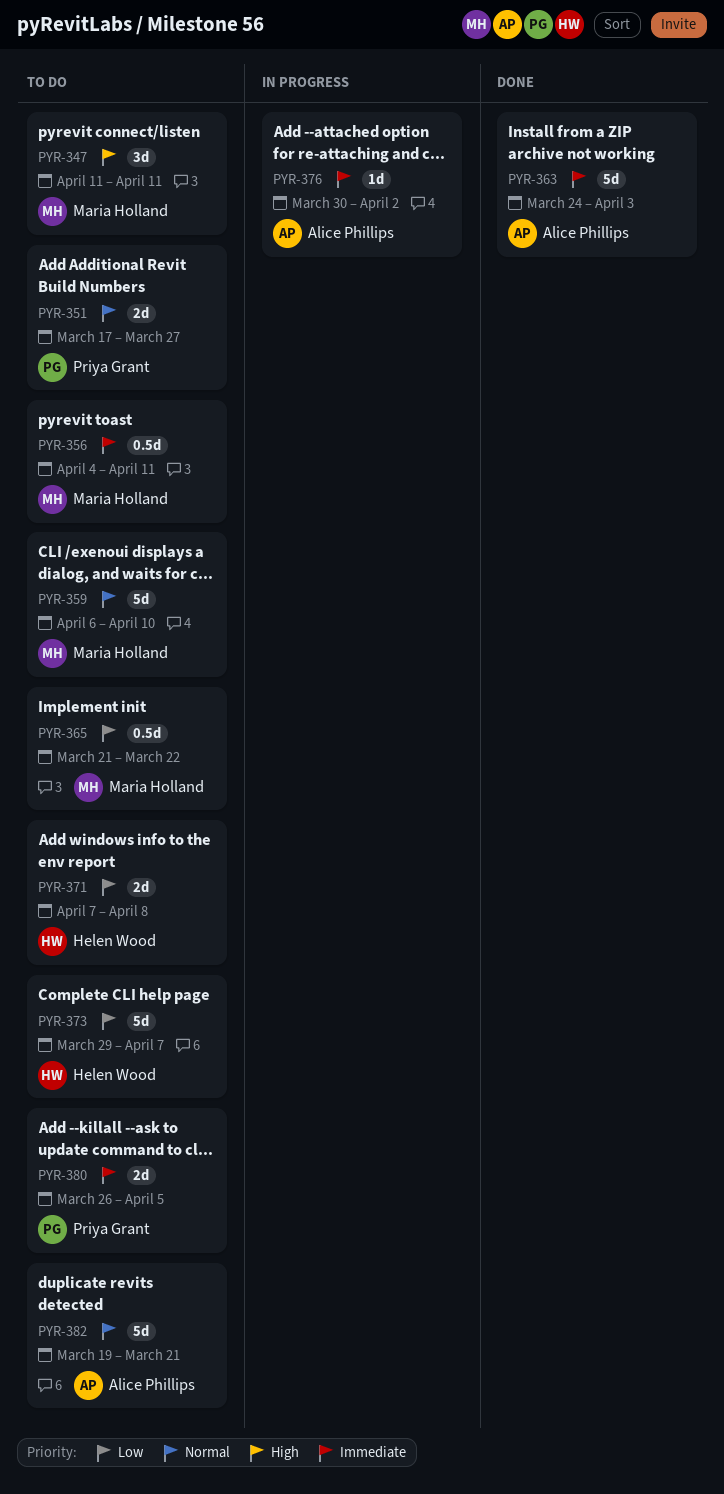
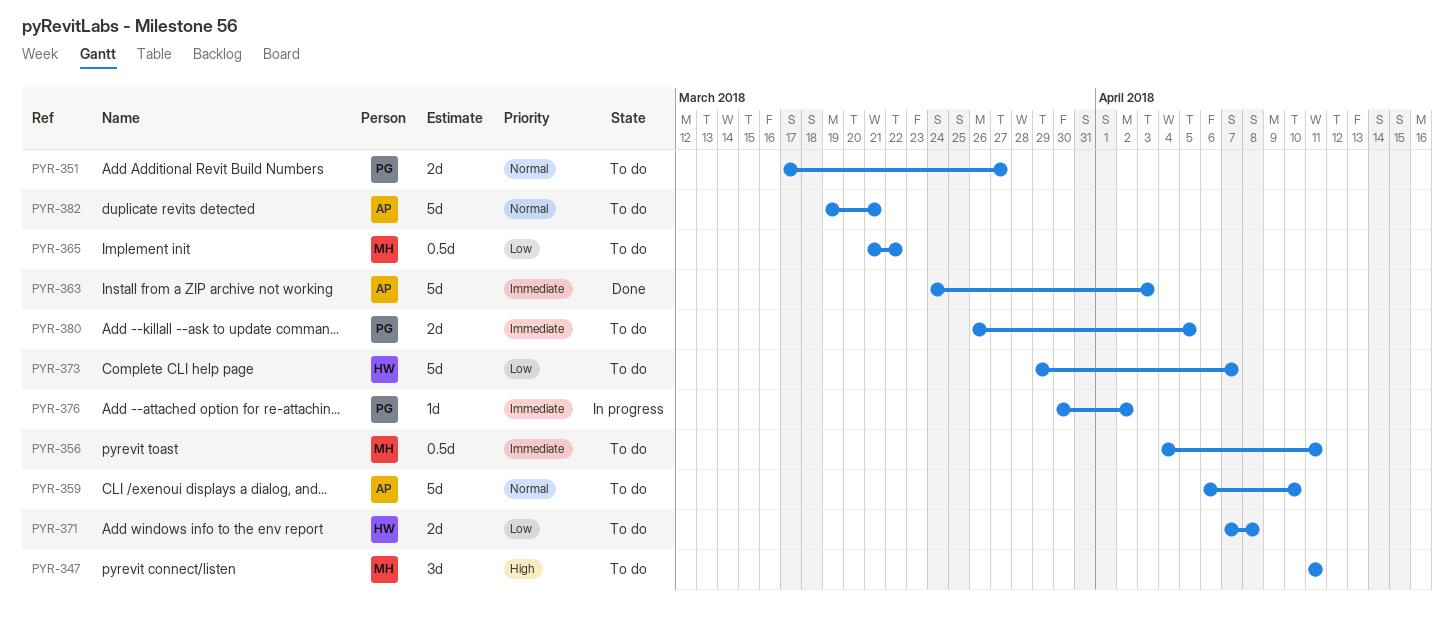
PYR-359, owner: Maria Holland -> Alice Phillips
PYR-376, owner: Alice Phillips -> Priya Grant

